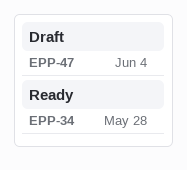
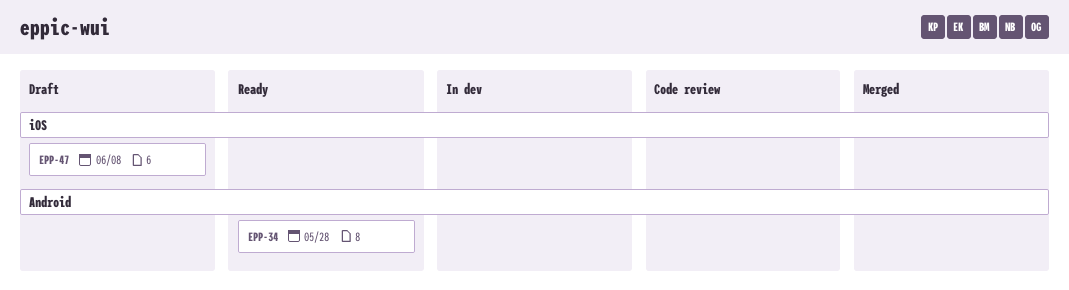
EPP-47, due: Jun 4 -> Jun 8

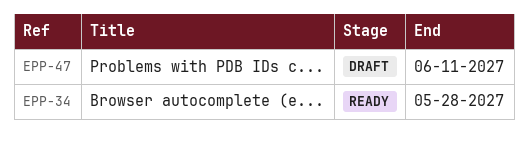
EPP-47, due: Jun 8 -> Jun 11

